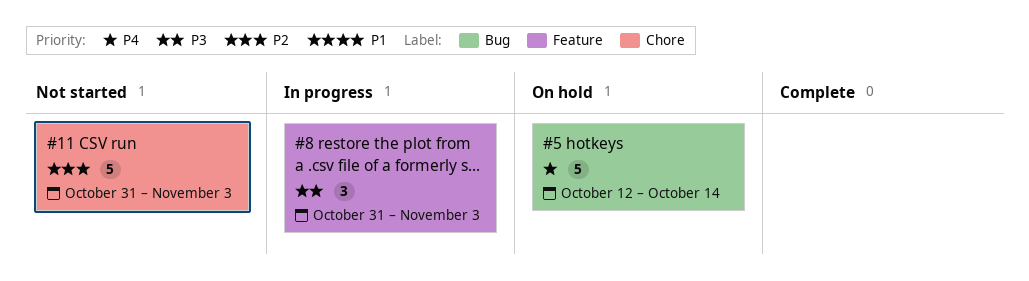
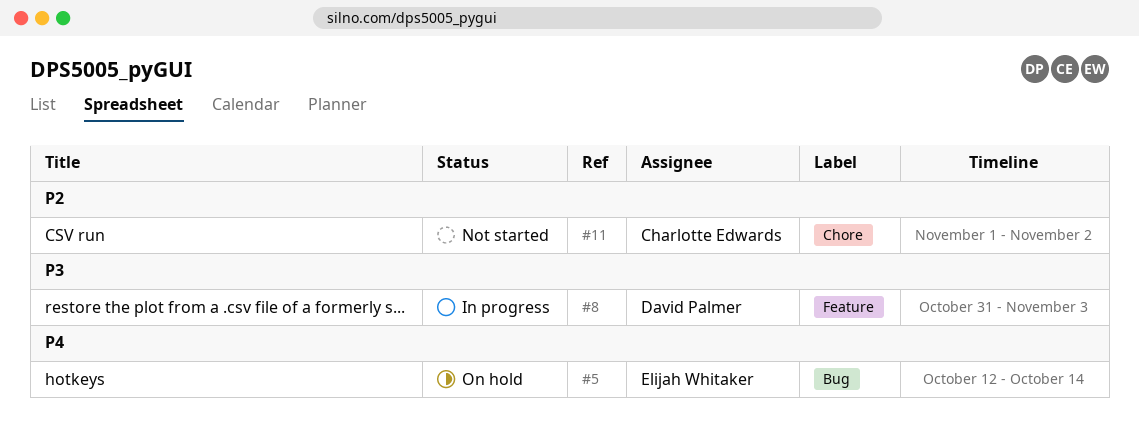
#11, start: Oct 31 -> Nov 1
#11, due: Nov 3 -> Nov 2

